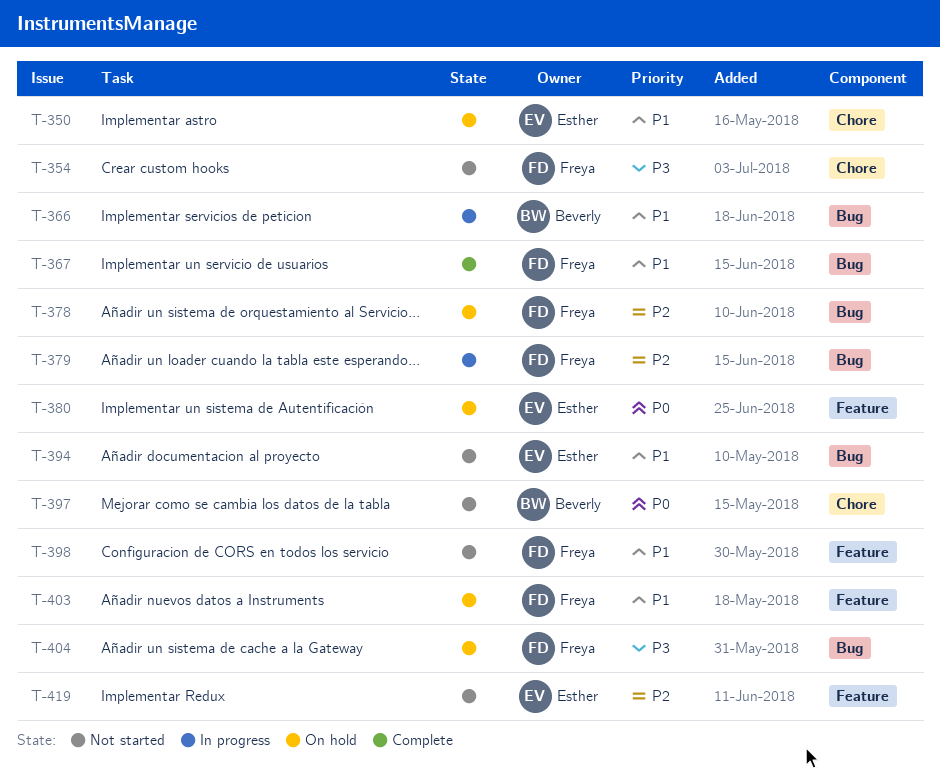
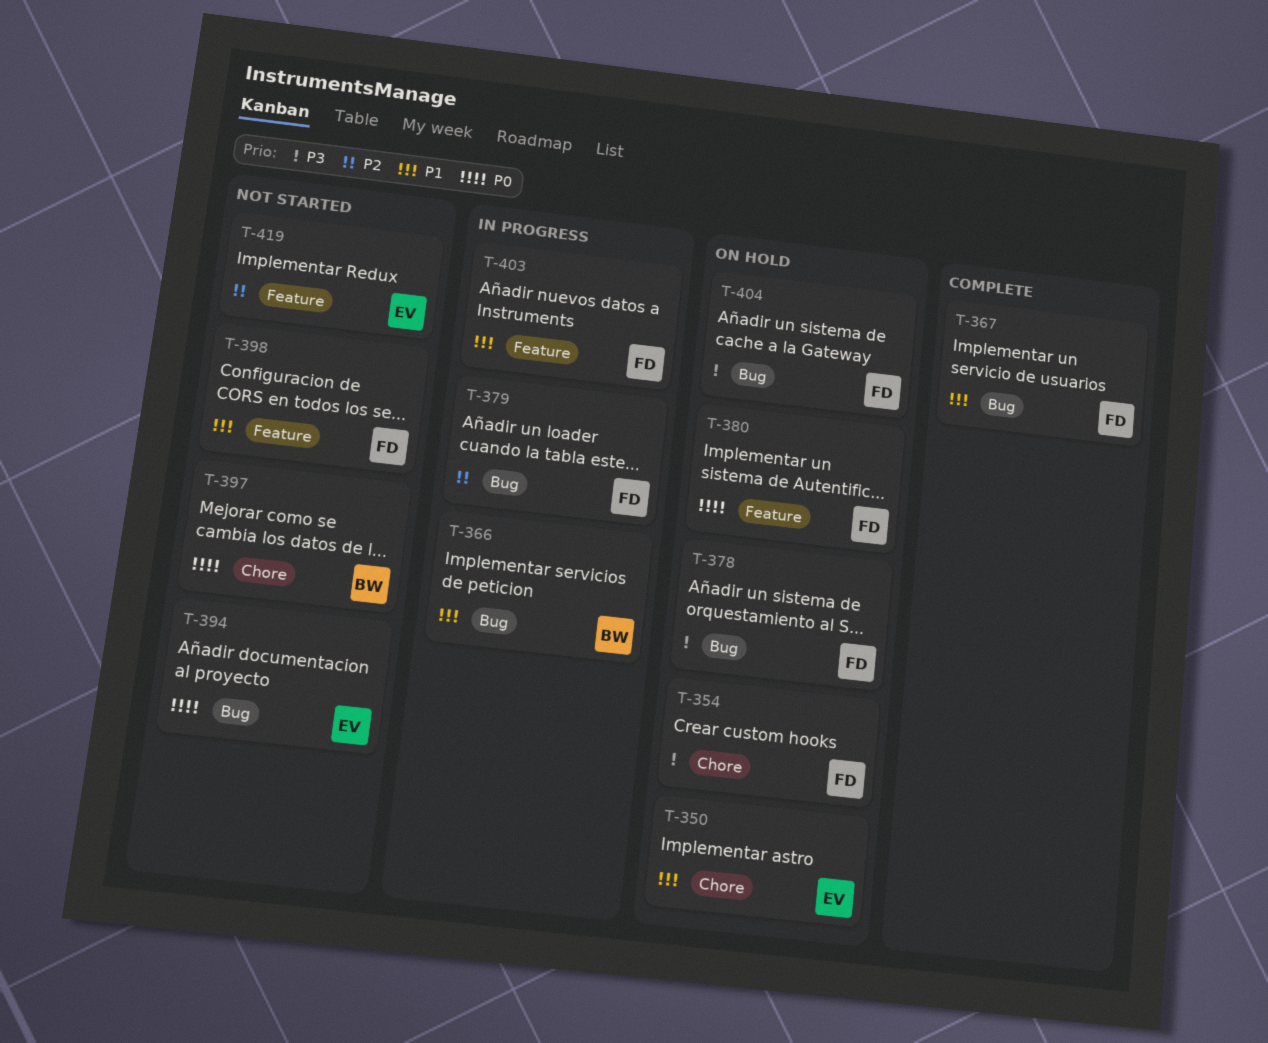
T-354, status: Not started -> On hold
T-378, priority: P2 -> P3
T-380, owner: Esther -> Freya
T-394, priority: P1 -> P0
T-403, status: On hold -> In progress

